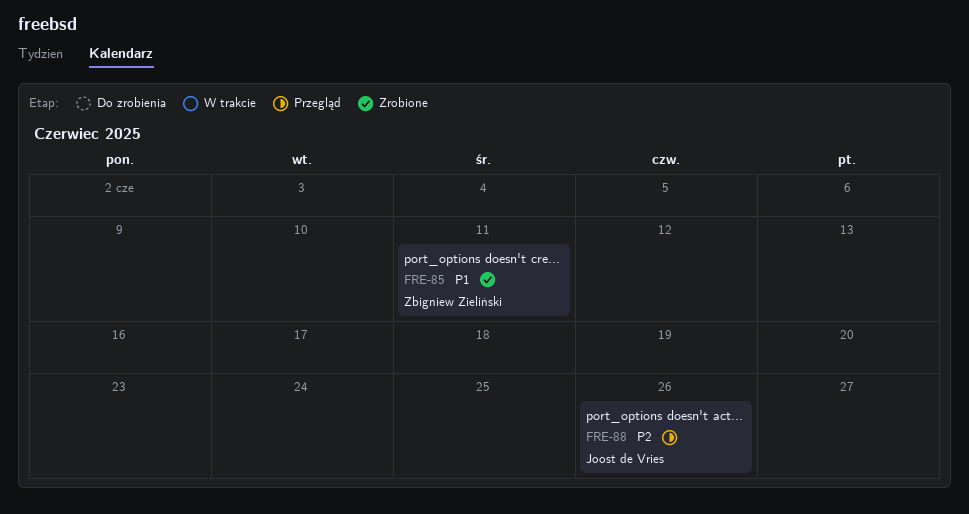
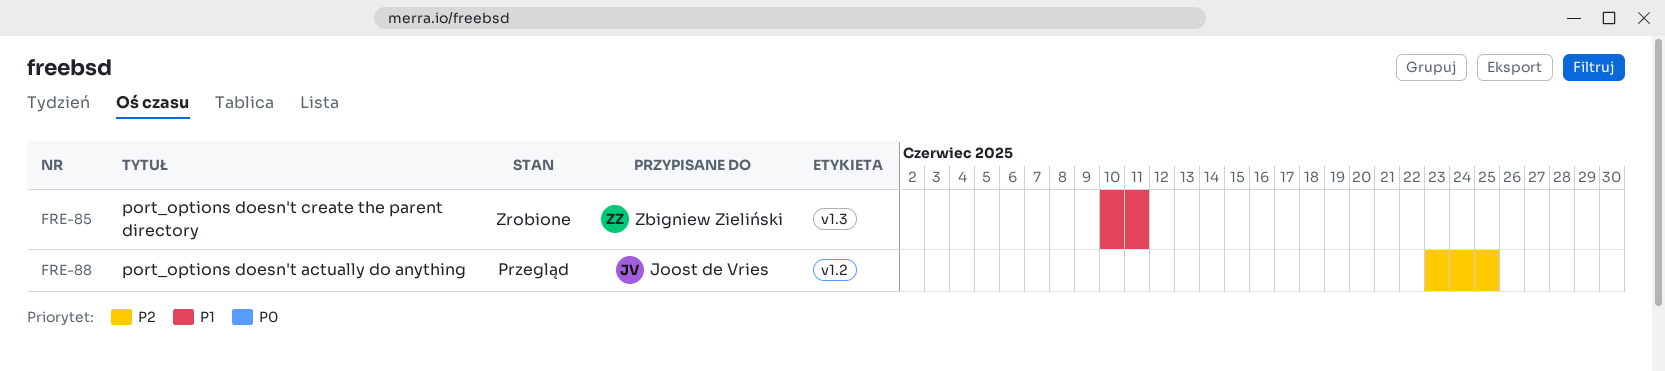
FRE-88, due: Jun 26 -> Jun 25

